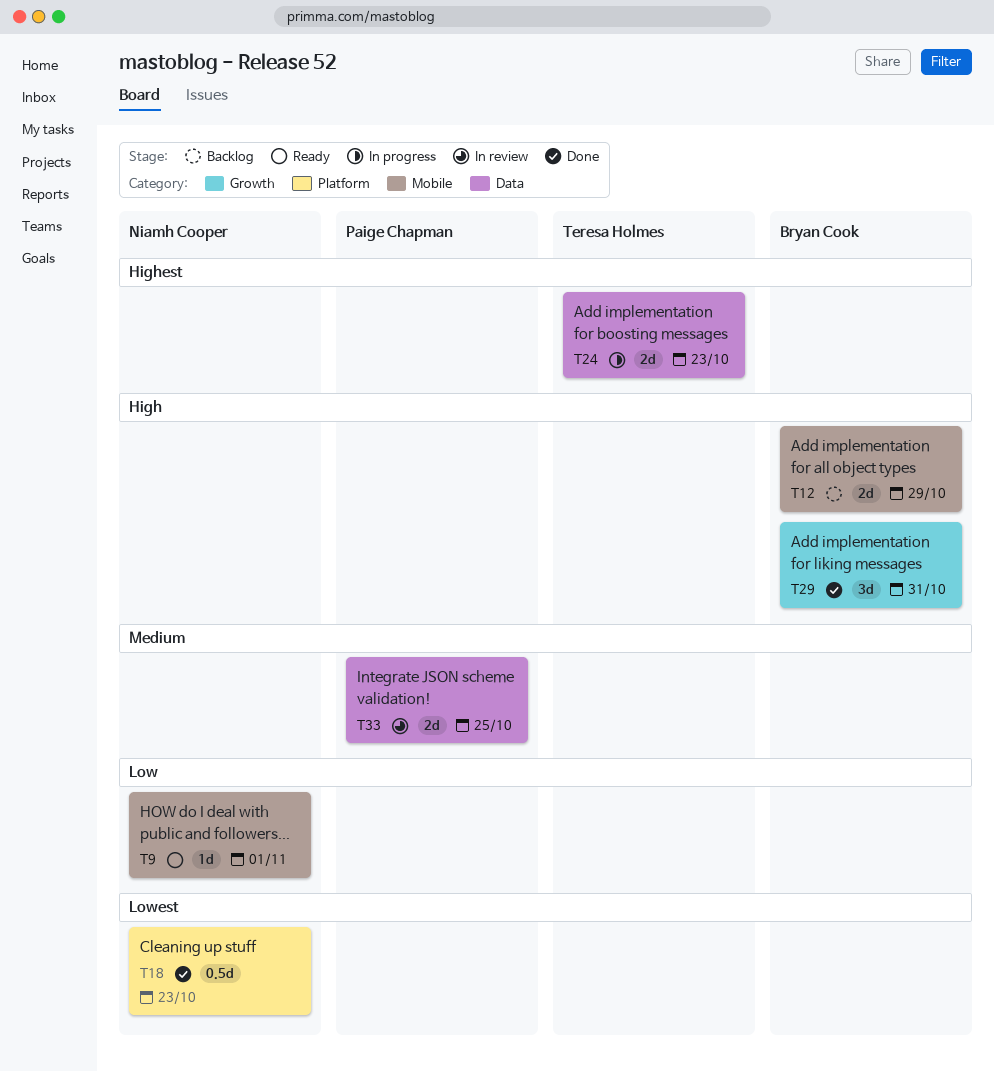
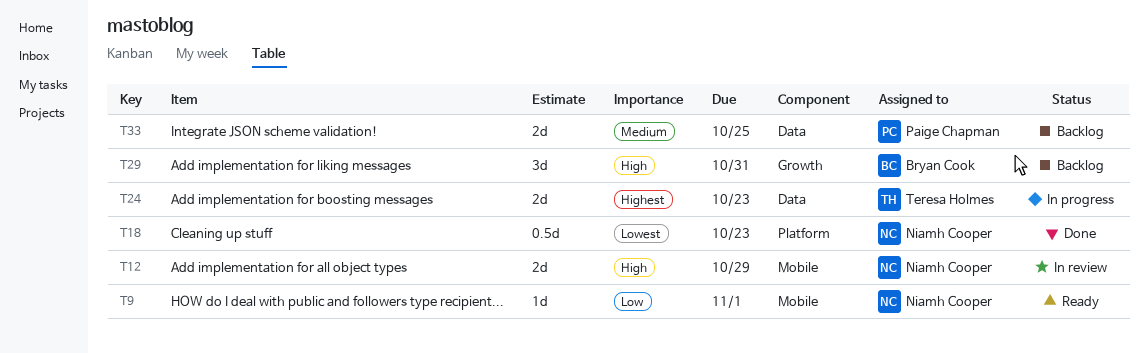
T12, status: Backlog -> In review
T12, owner: Bryan Cook -> Niamh Cooper
T29, status: Done -> Backlog
T33, status: In review -> Backlog

